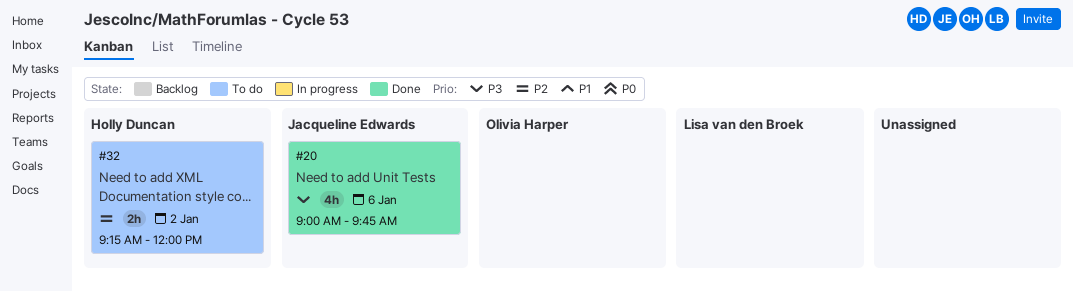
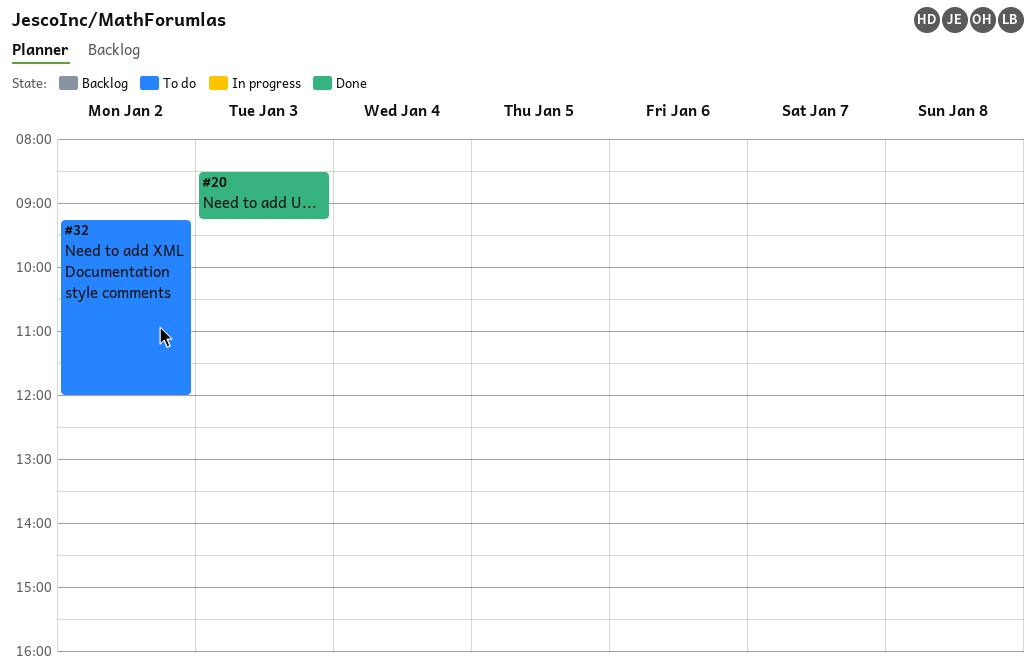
#20, day: Jan 6 -> Jan 3
#20, begins: 09:00 -> 08:30
#20, ends: 09:45 -> 09:15

